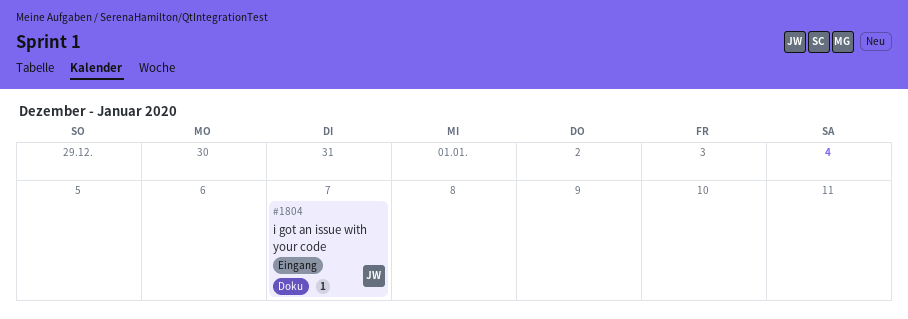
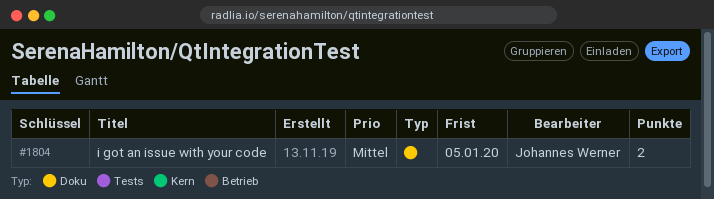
#1804, estimate: 1 -> 2
#1804, due: Jan 7 -> Jan 5

